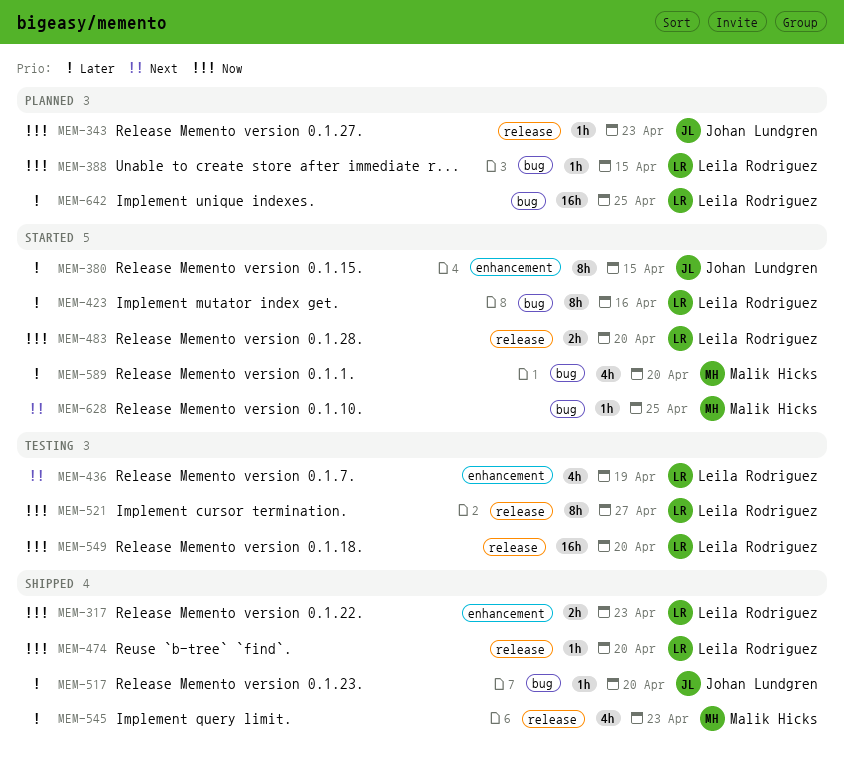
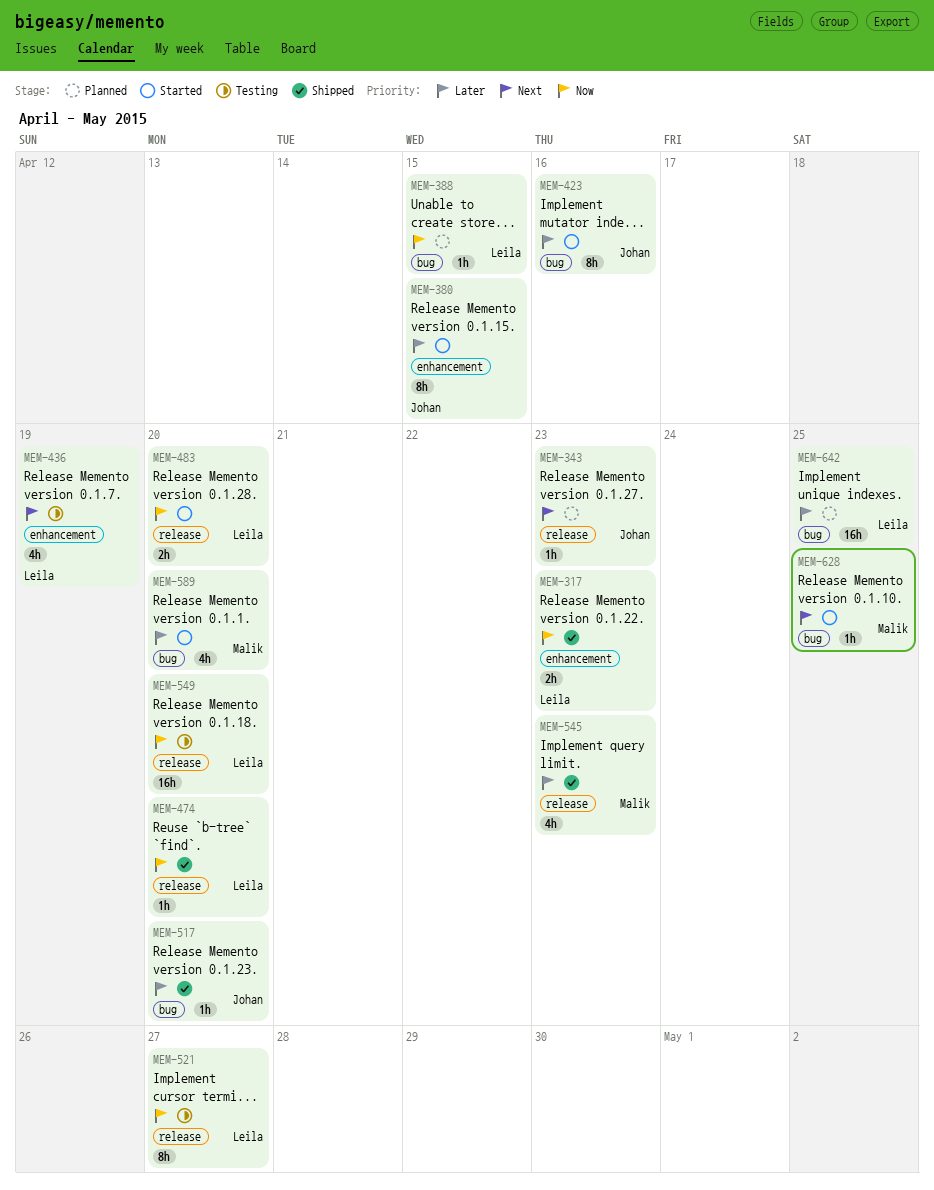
MEM-343, priority: Now -> Next
MEM-423, owner: Leila Rodriguez -> Johan Lundgren

